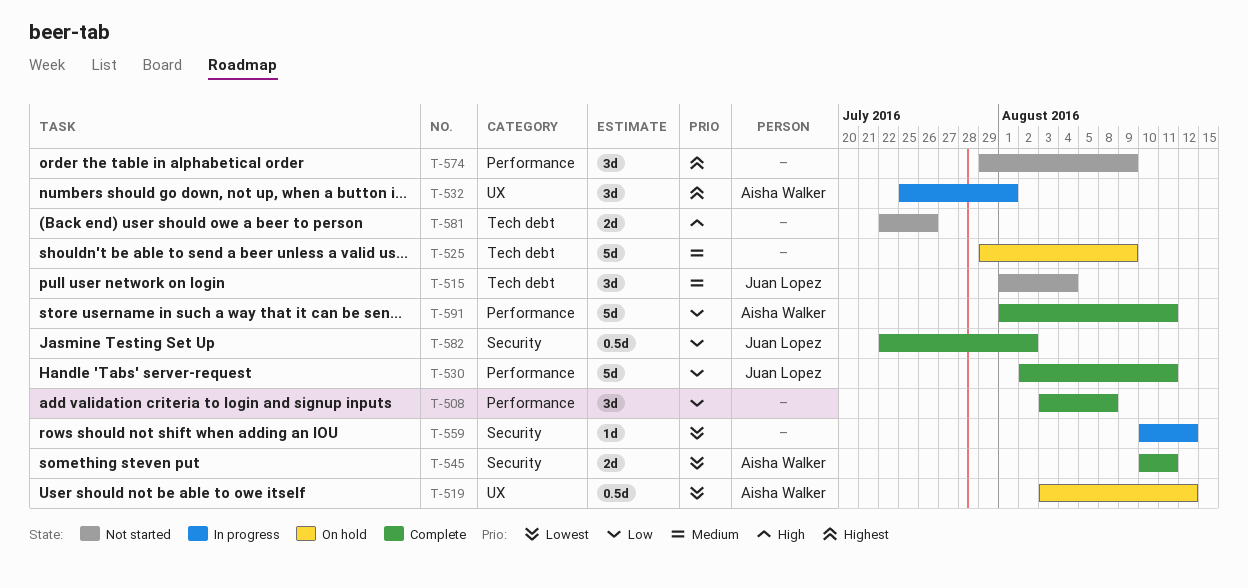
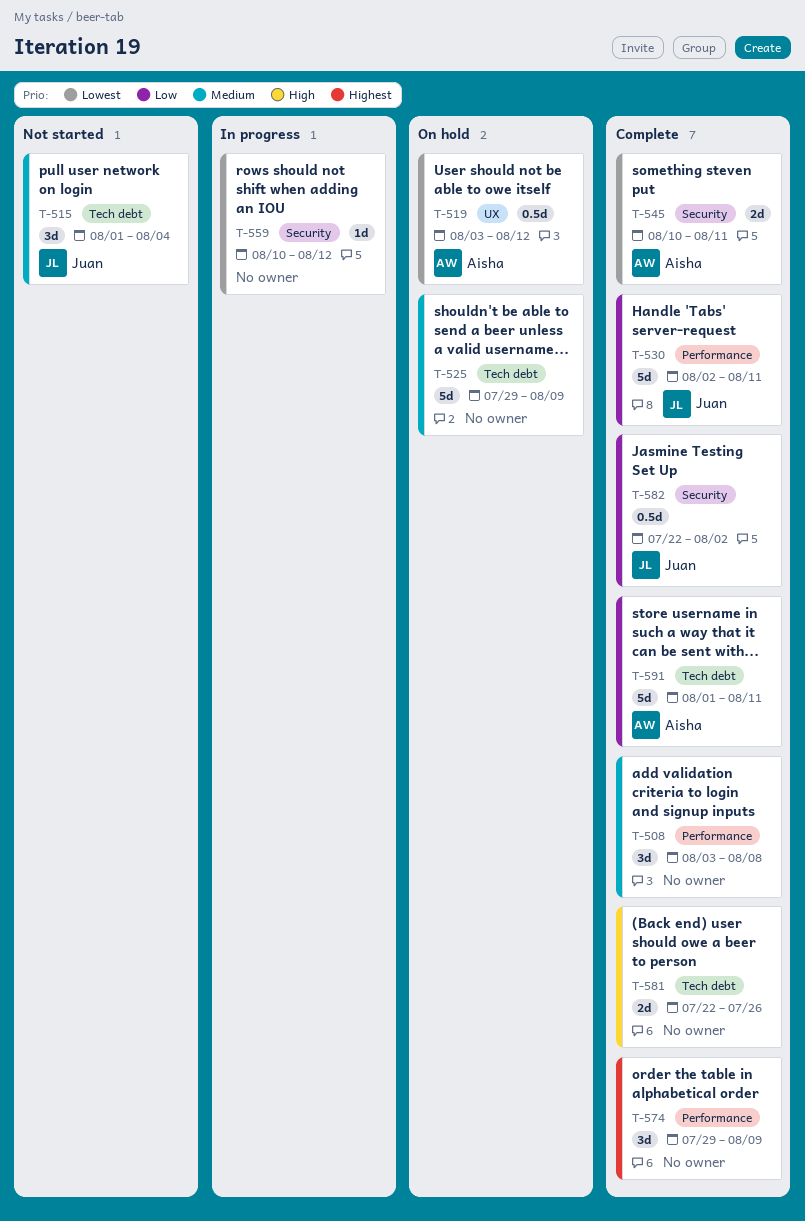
T-508, priority: Low -> Medium
T-532: present -> none
T-574, status: Not started -> Complete
T-581, status: Not started -> Complete
T-591, label: Performance -> Tech debt

